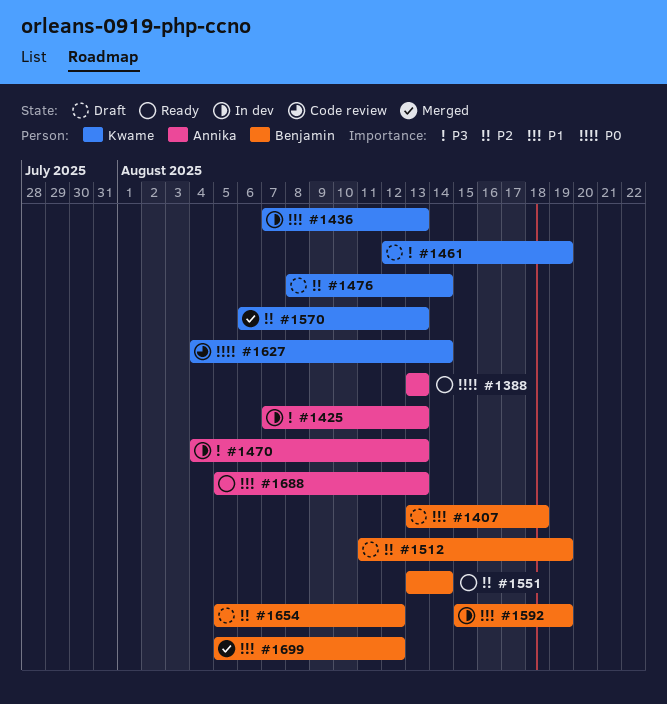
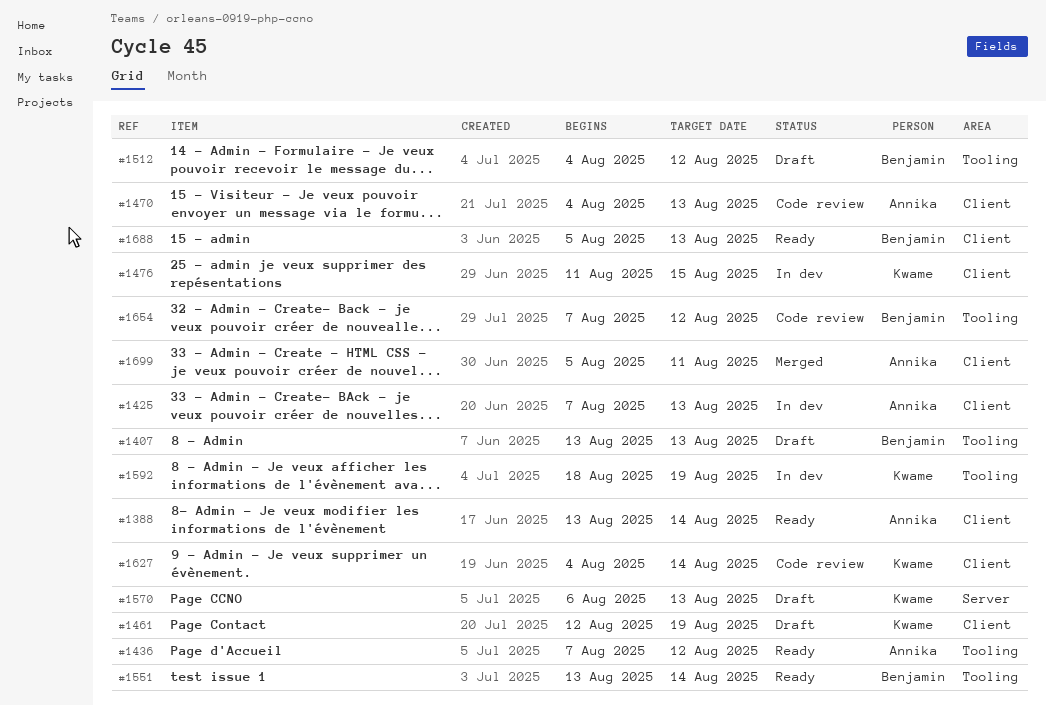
#1388, due: Aug 13 -> Aug 14
#1407, due: Aug 18 -> Aug 13
#1436, status: In dev -> Ready
#1436, owner: Kwame -> Annika
#1436, due: Aug 13 -> Aug 12
#1470, status: In dev -> Code review
#1476, status: Draft -> In dev
#1476, start: Aug 8 -> Aug 11
#1476, due: Aug 14 -> Aug 15
#1512, start: Aug 11 -> Aug 4
#1512, due: Aug 19 -> Aug 12
#1570, status: Merged -> Draft
#1592, owner: Benjamin -> Kwame
#1592, start: Aug 15 -> Aug 18
#1654, status: Draft -> Code review
#1654, start: Aug 5 -> Aug 7
#1688, owner: Annika -> Benjamin
#1699, owner: Benjamin -> Annika
#1699, due: Aug 12 -> Aug 11

